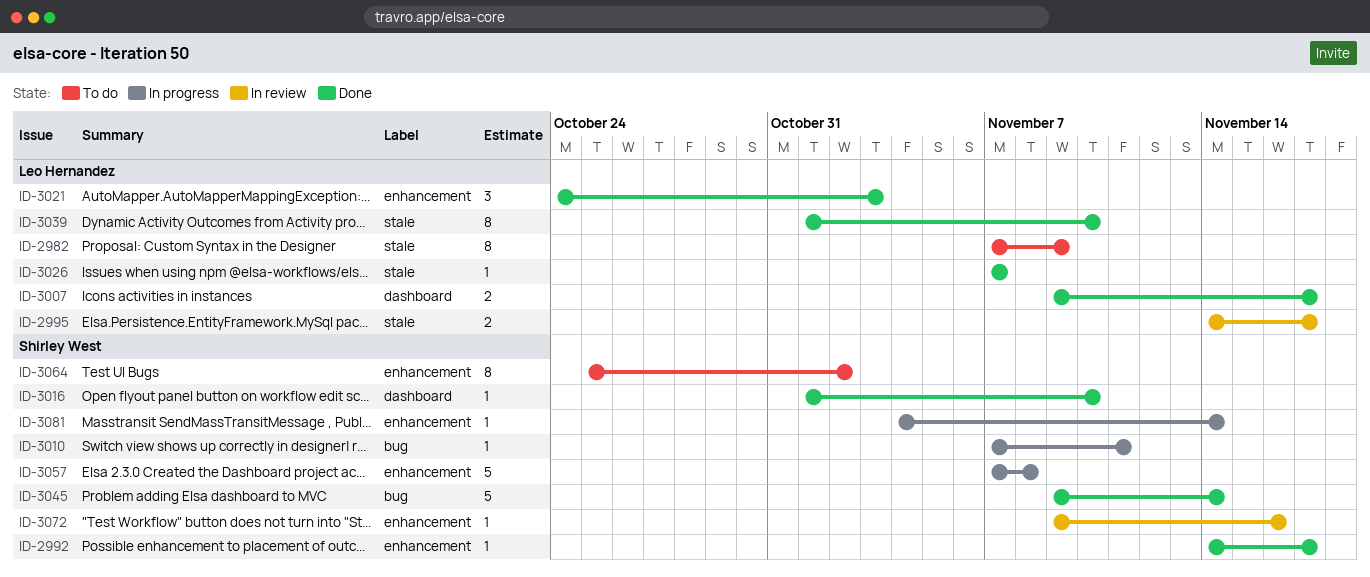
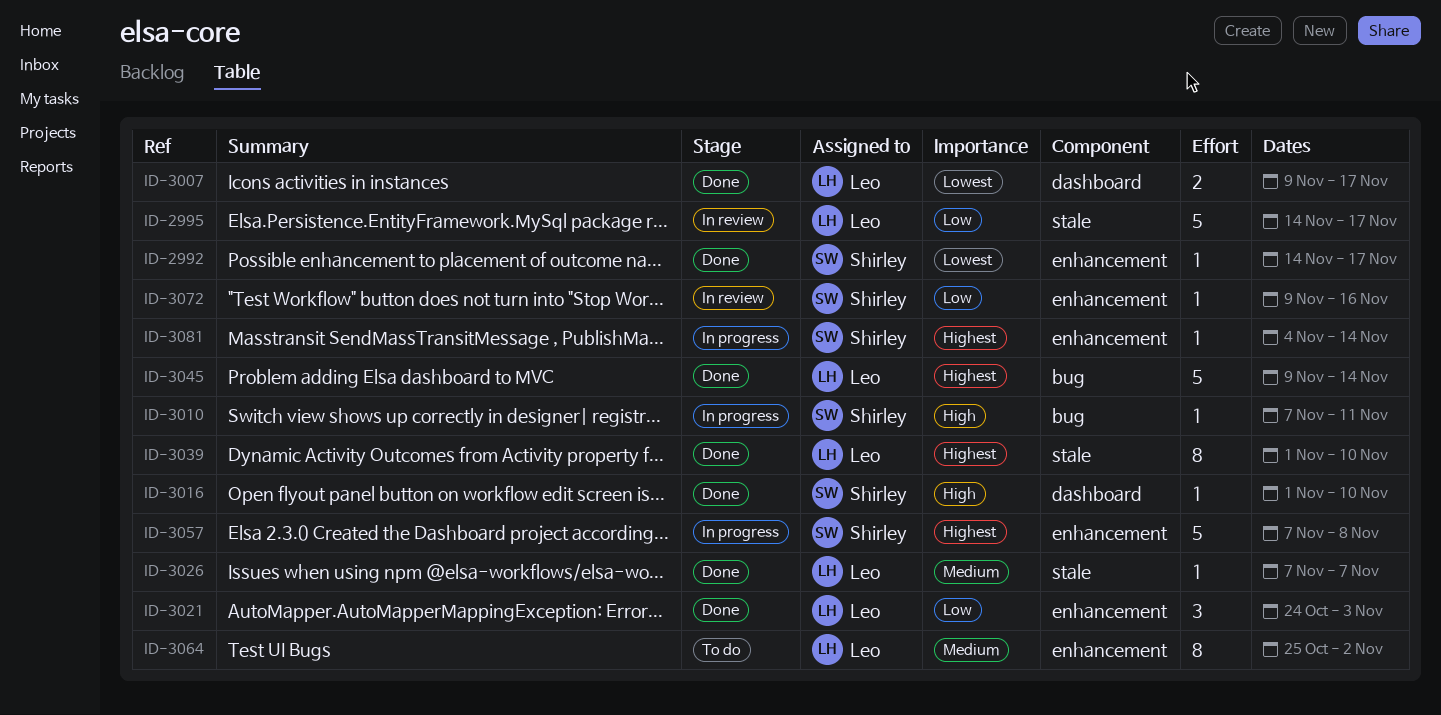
ID-2982: present -> none
ID-2995, estimate: 2 -> 5
ID-3045, owner: Shirley West -> Leo Hernandez
ID-3064, owner: Shirley West -> Leo Hernandez

